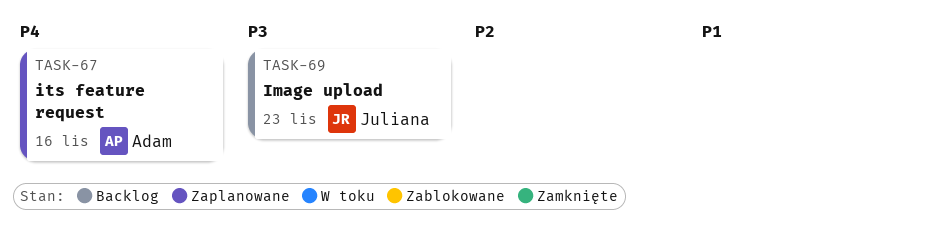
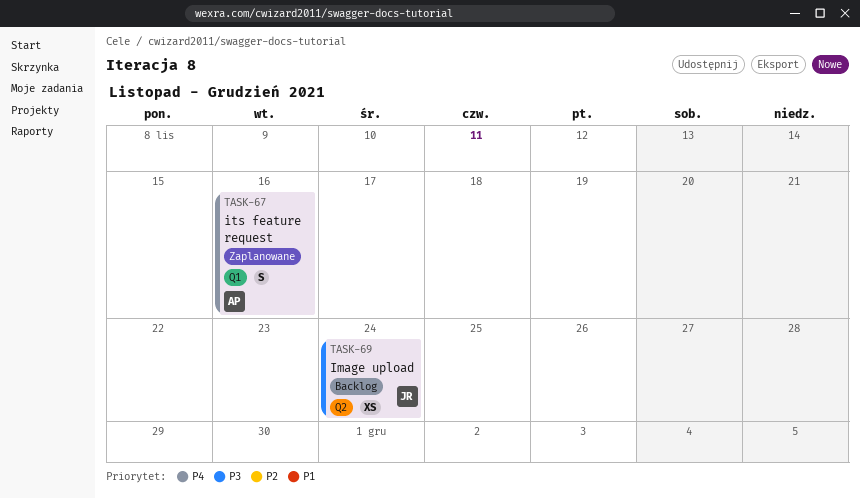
TASK-69, due: Nov 23 -> Nov 24

